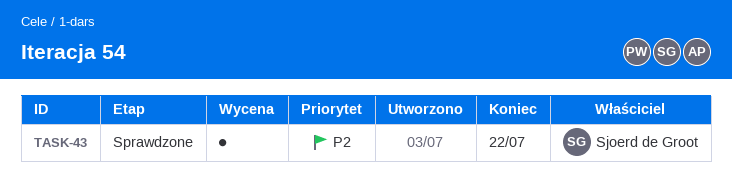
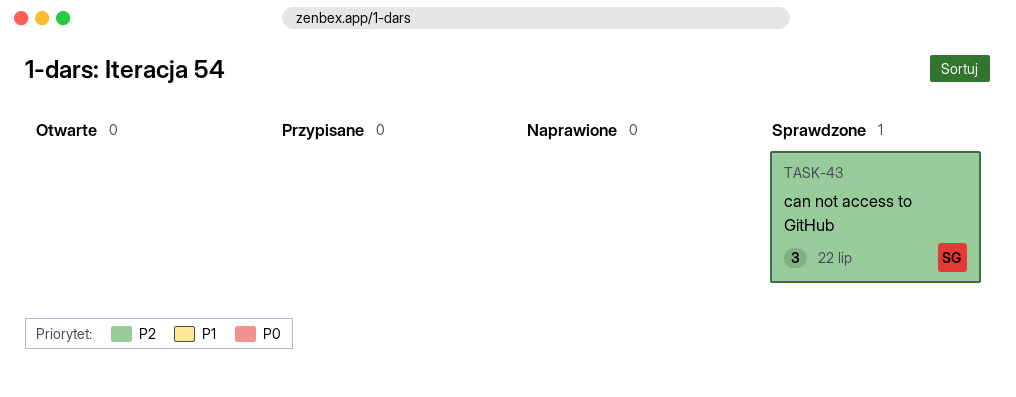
TASK-43, estimate: 1 -> 3

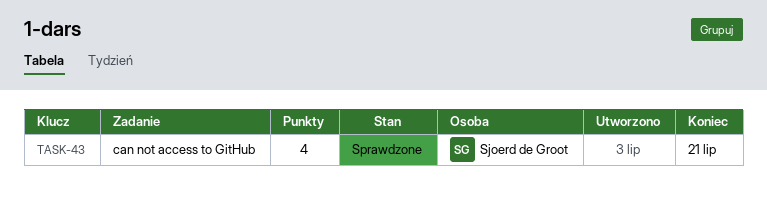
TASK-43, estimate: 3 -> 4
TASK-43, due: Jul 22 -> Jul 21

